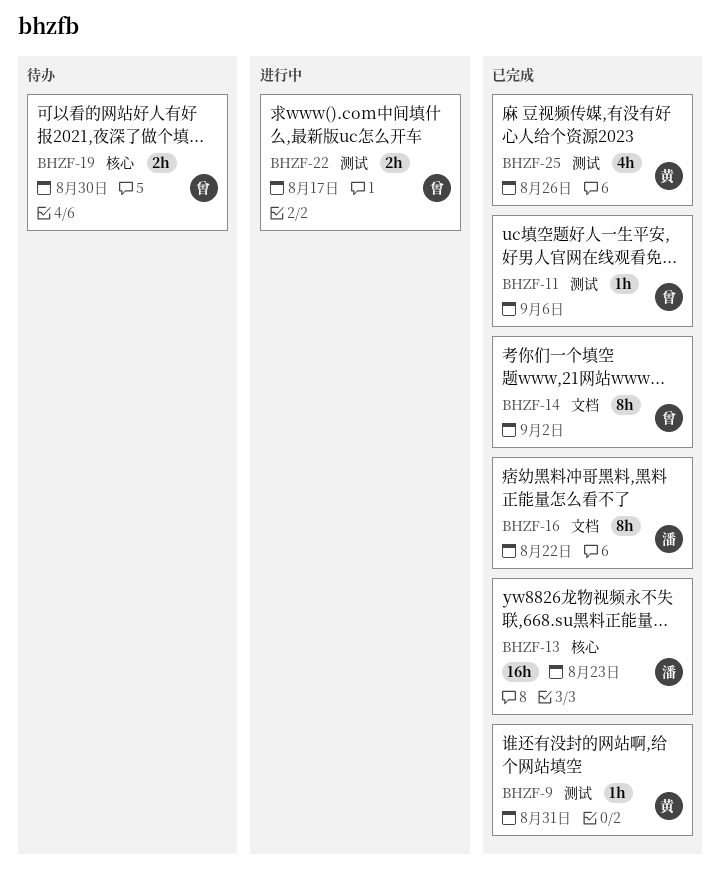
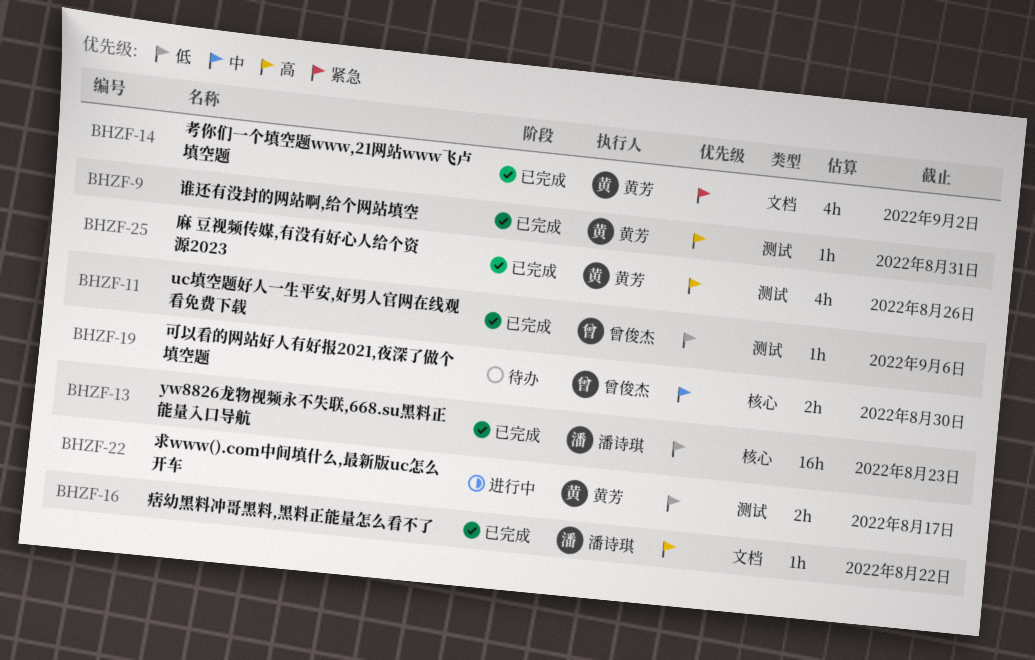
BHZF-14, owner: 曾俊杰 -> 黄芳
BHZF-14, estimate: 8h -> 4h
BHZF-16, estimate: 8h -> 1h
BHZF-22, owner: 曾俊杰 -> 黄芳

